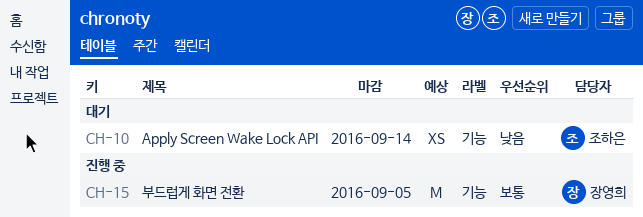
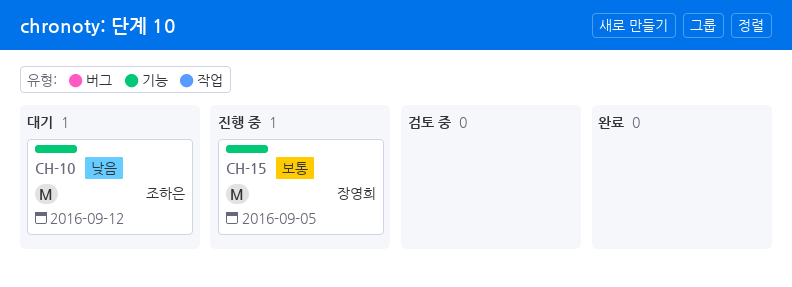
CH-10, estimate: XS -> M
CH-10, due: Sep 14 -> Sep 12

